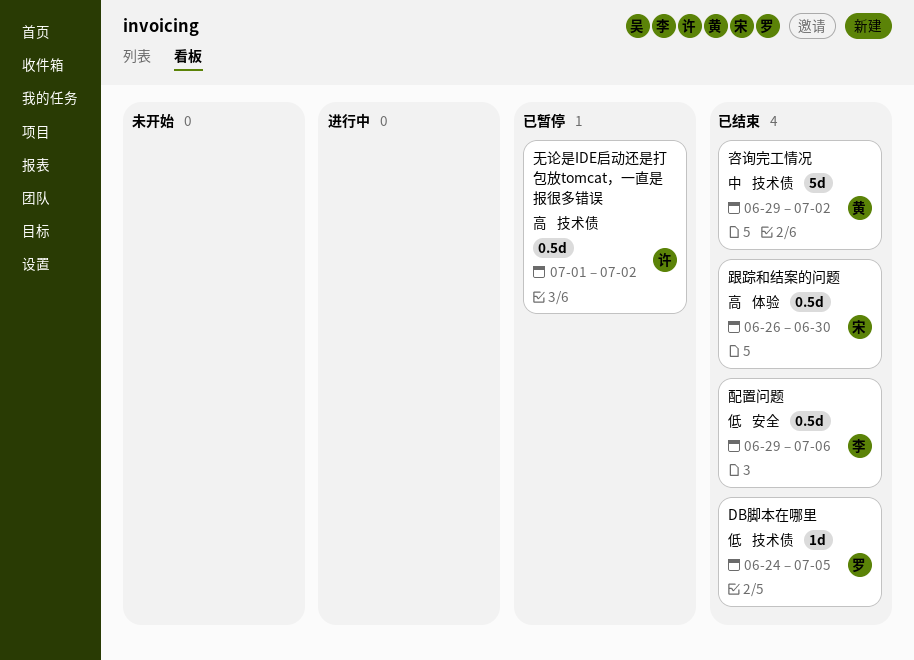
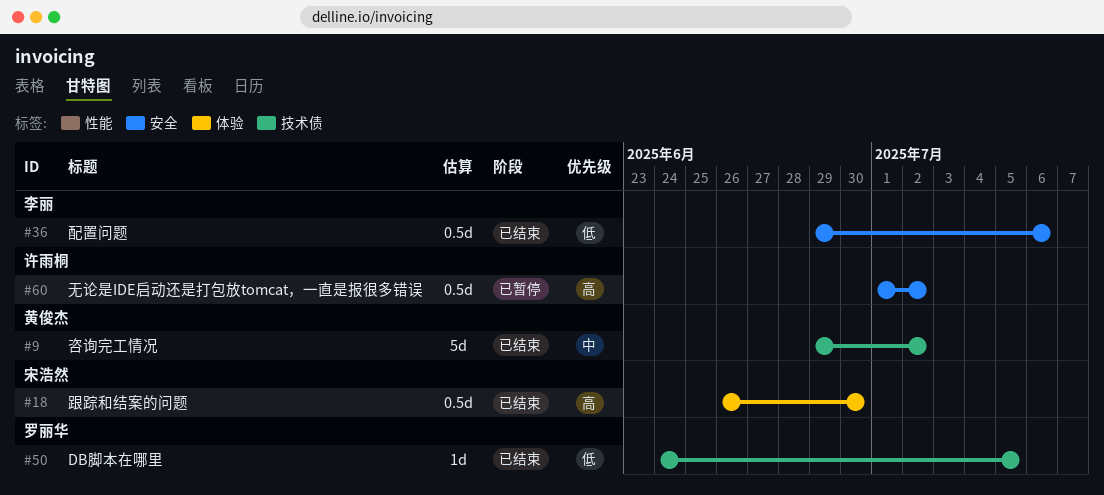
无论是IDE启动还是打包放tomcat，一直是报很多错误, label: 技术债 -> 安全

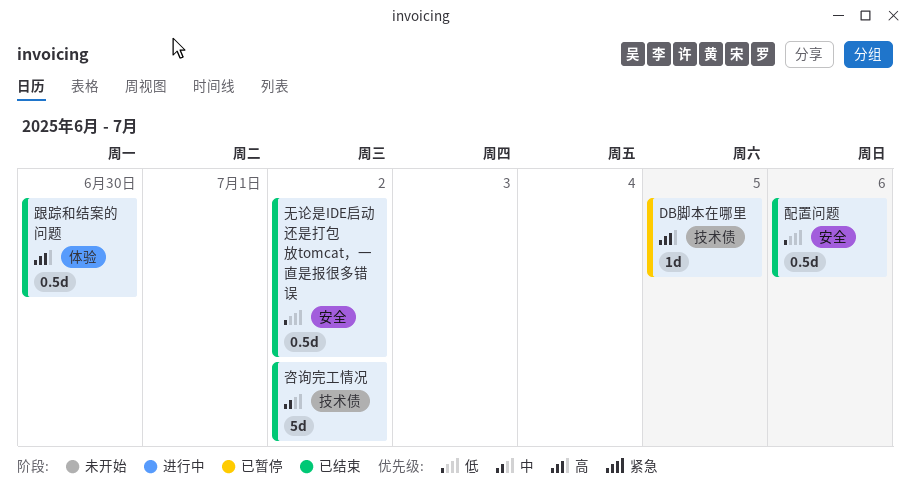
DB脚本在哪里, status: 已结束 -> 已暂停
DB脚本在哪里, priority: 低 -> 高
无论是IDE启动还是打包放tomcat，一直是报很多错误, status: 已暂停 -> 已结束
无论是IDE启动还是打包放tomcat，一直是报很多错误, priority: 高 -> 低

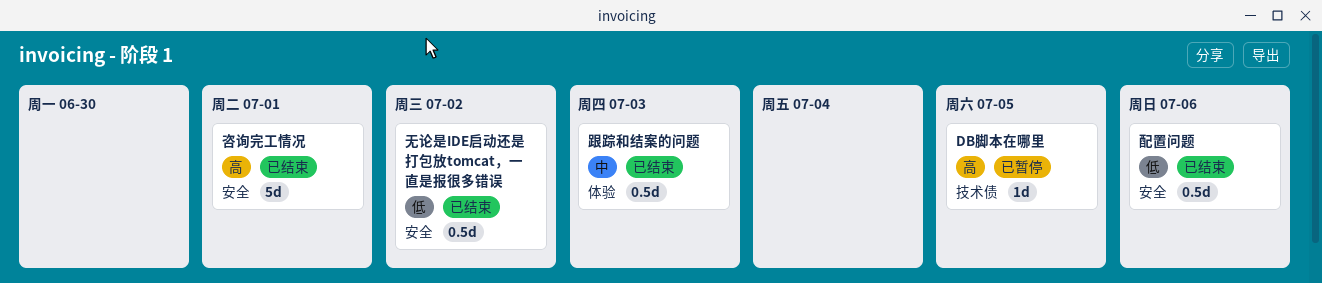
咨询完工情况, priority: 中 -> 高
咨询完工情况, label: 技术债 -> 安全
咨询完工情况, due: Jul 2 -> Jul 1
跟踪和结案的问题, priority: 高 -> 中
跟踪和结案的问题, due: Jun 30 -> Jul 3

